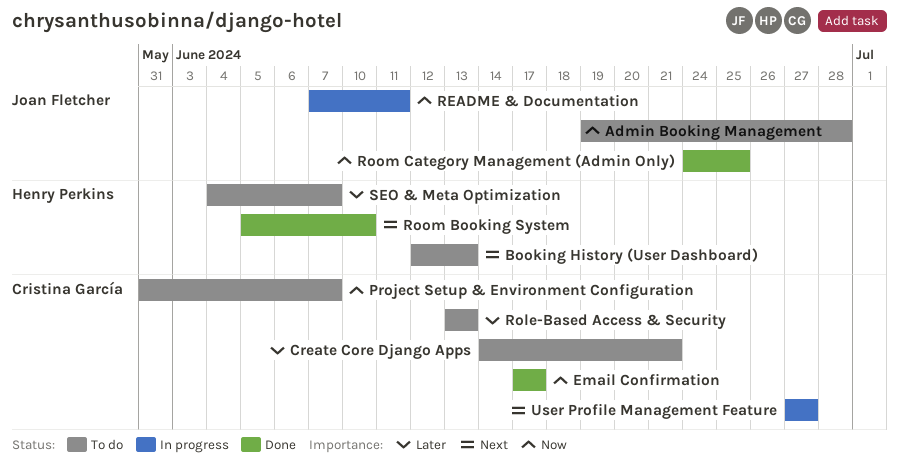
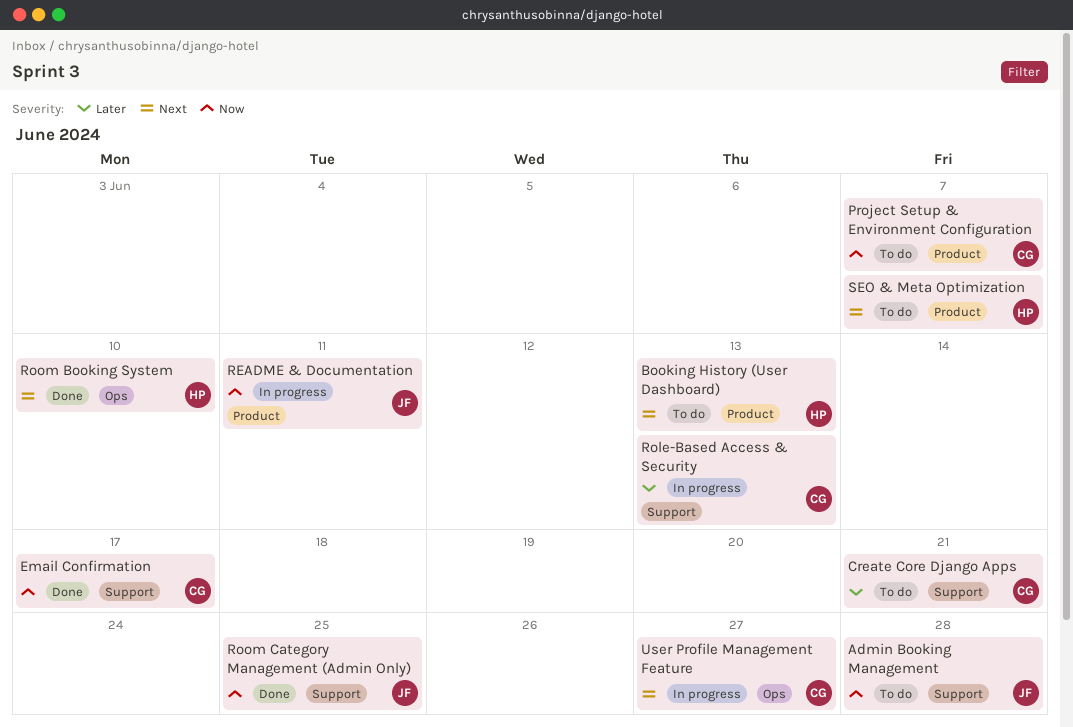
Role-Based Access & Security, status: To do -> In progress
SEO & Meta Optimization, priority: Later -> Next

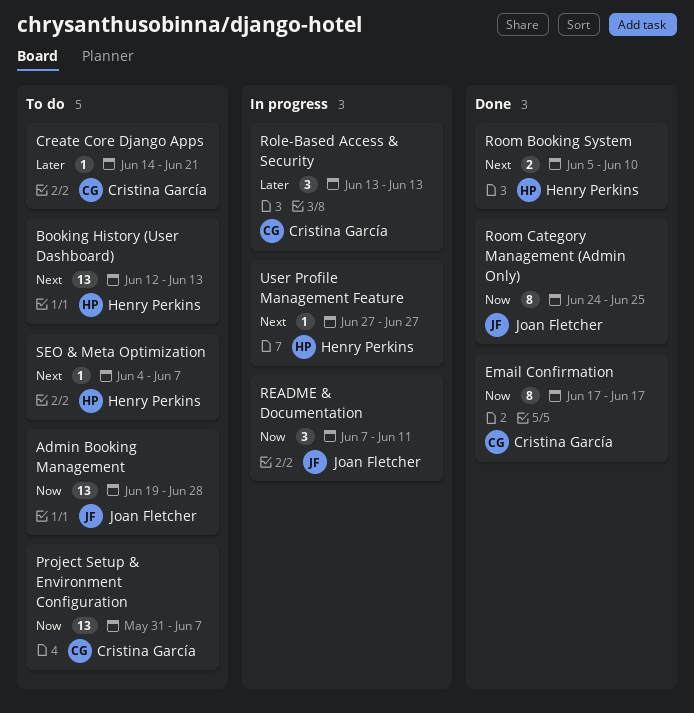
User Profile Management Feature, owner: Cristina García -> Henry Perkins

